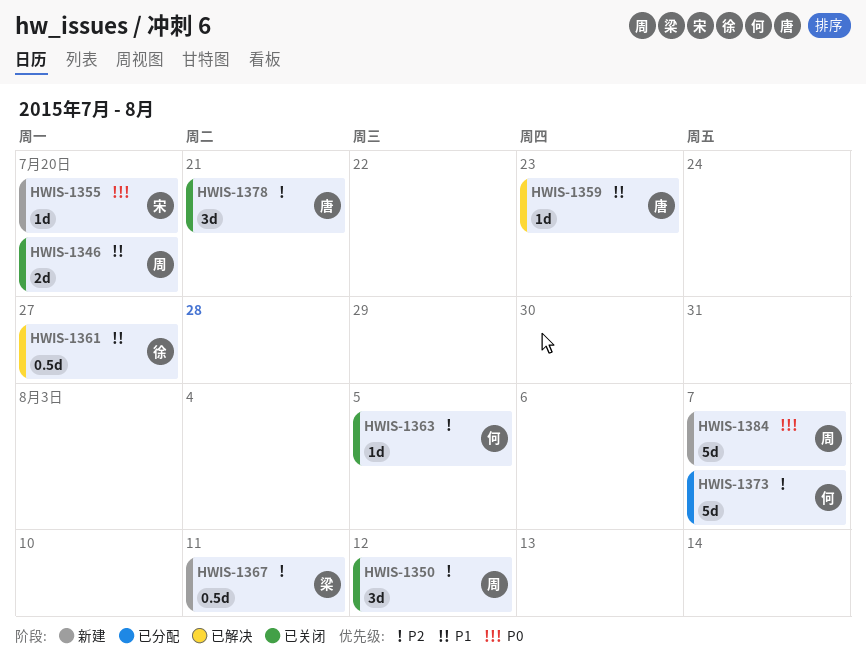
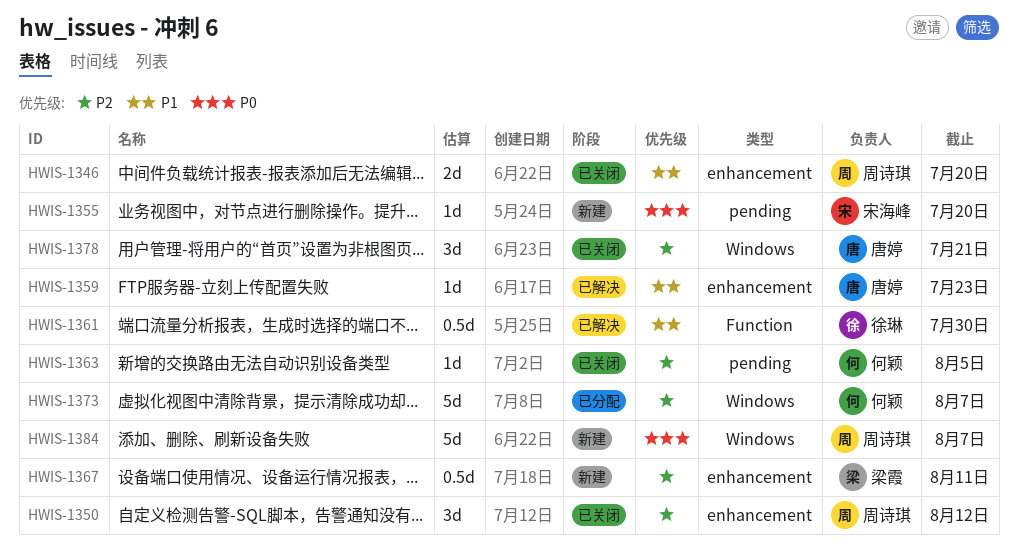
HWIS-1361, due: Jul 27 -> Jul 30

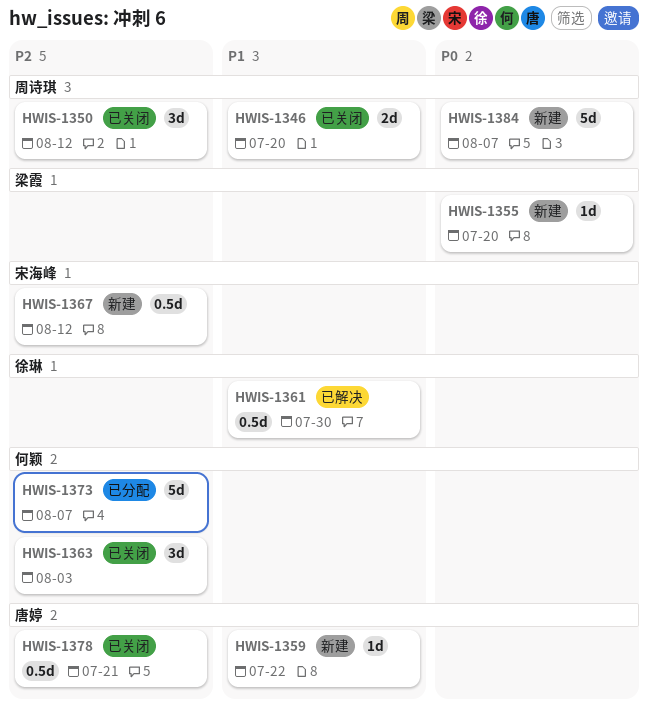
HWIS-1355, owner: 宋海峰 -> 梁霞
HWIS-1359, status: 已解决 -> 新建
HWIS-1359, due: Jul 23 -> Jul 22
HWIS-1363, estimate: 1d -> 3d
HWIS-1363, due: Aug 5 -> Aug 3
HWIS-1367, owner: 梁霞 -> 宋海峰
HWIS-1367, due: Aug 11 -> Aug 12
HWIS-1378, estimate: 3d -> 0.5d

